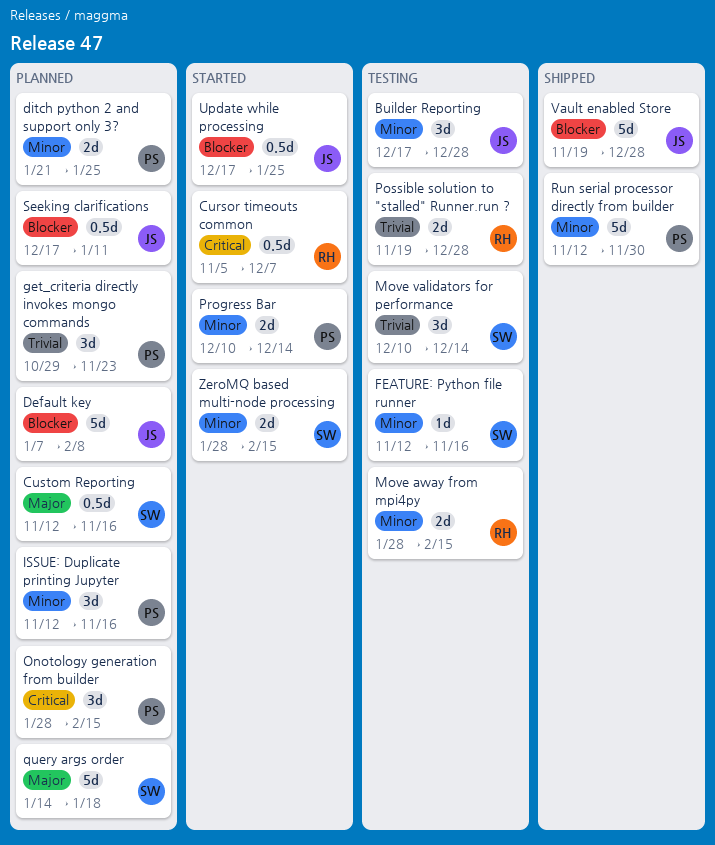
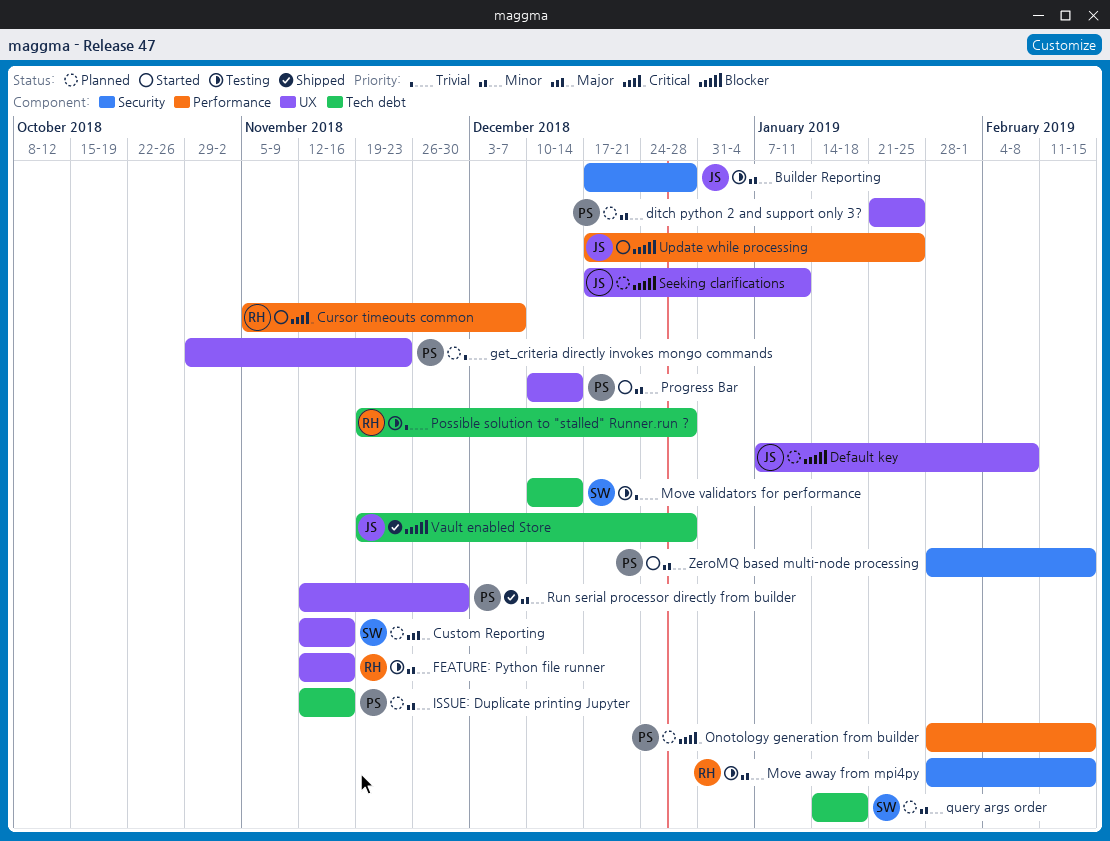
FEATURE: Python file runner, owner: SW -> RH
query args order, priority: Major -> Minor
ZeroMQ based multi-node processing, owner: SW -> PS

